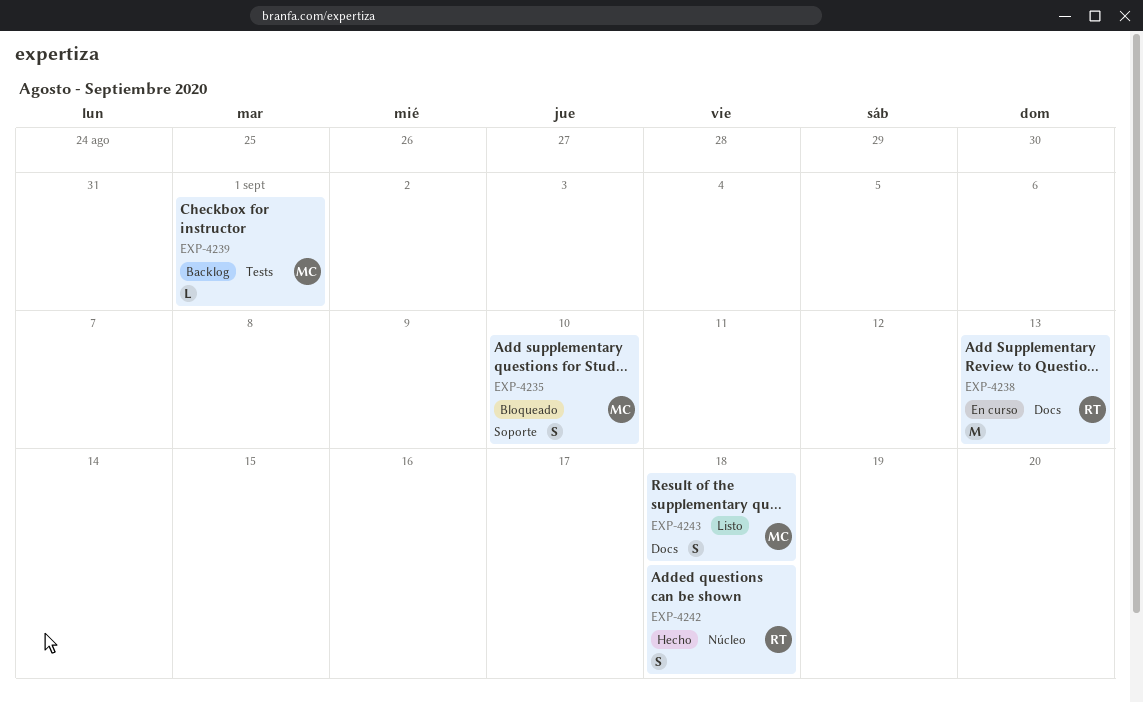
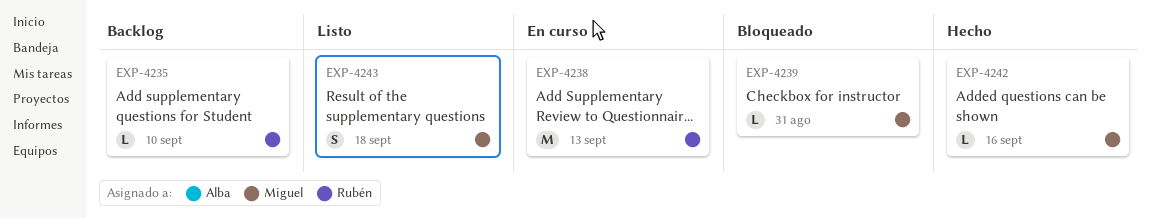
EXP-4235, status: Bloqueado -> Backlog
EXP-4235, owner: Miguel -> Rubén
EXP-4235, estimate: S -> L
EXP-4239, status: Backlog -> Bloqueado
EXP-4239, due: Sep 1 -> Aug 31
EXP-4242, owner: Rubén -> Miguel
EXP-4242, estimate: S -> L
EXP-4242, due: Sep 18 -> Sep 16

